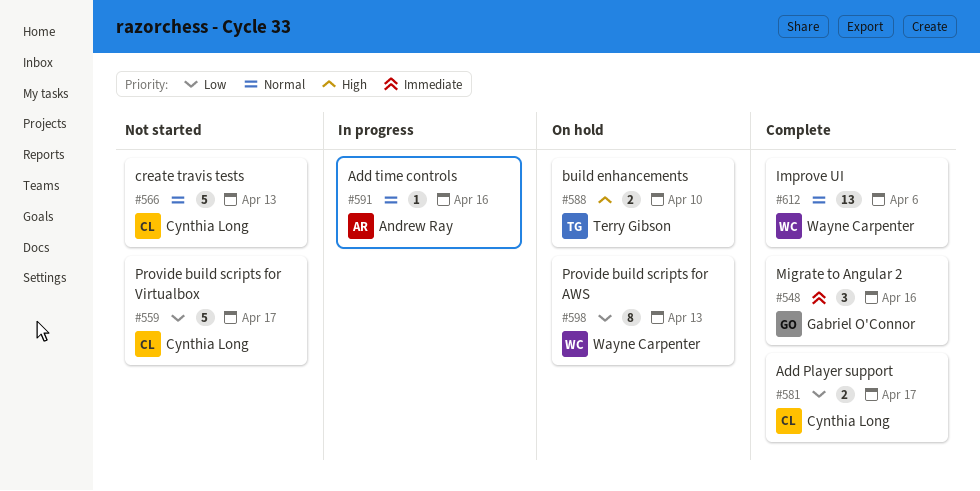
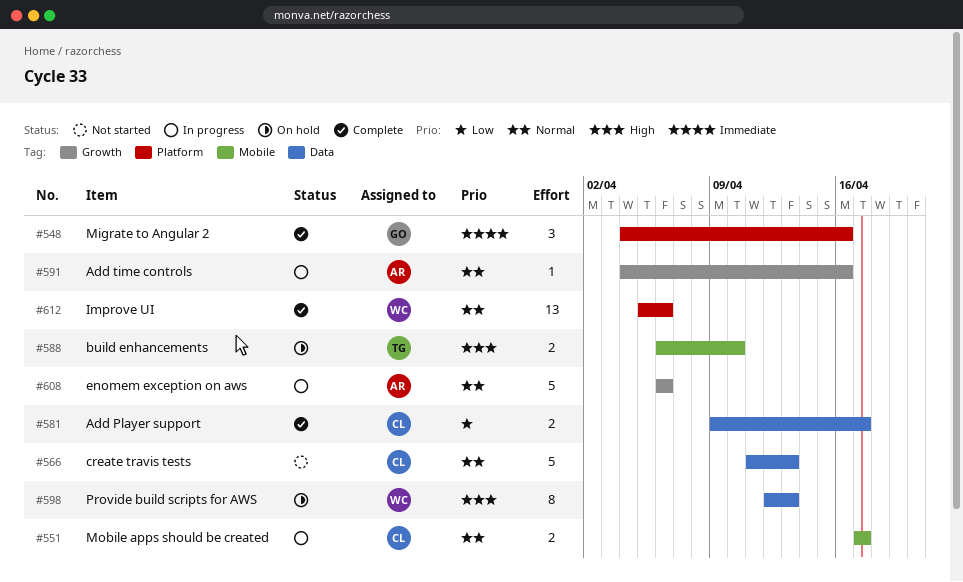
#551: none -> present
#559: present -> none
#598, priority: Low -> High
#608: none -> present

